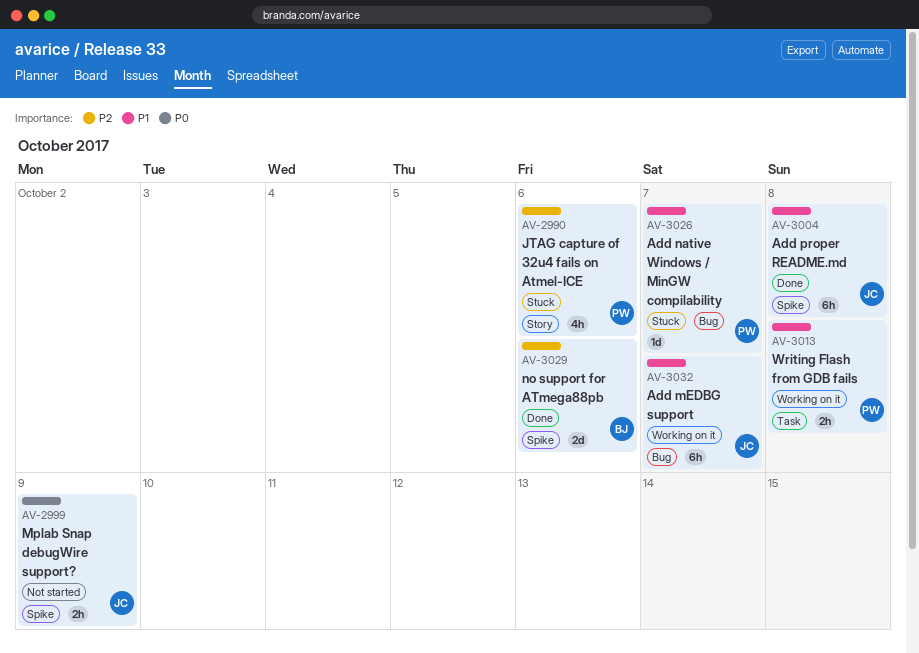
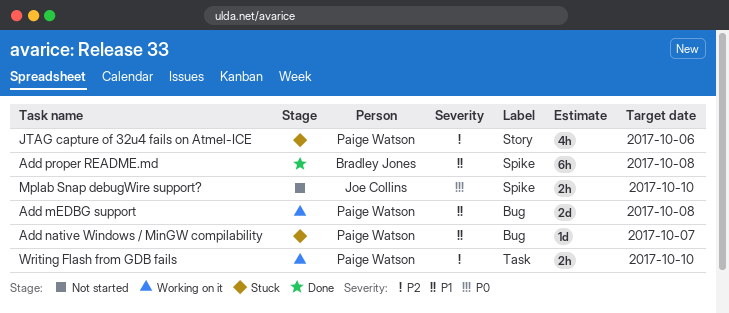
Add mEDBG support, owner: Joe Collins -> Paige Watson
Add mEDBG support, estimate: 6h -> 2d
Add mEDBG support, due: Oct 7 -> Oct 8
Add proper README.md, owner: Joe Collins -> Bradley Jones
Mplab Snap debugWire support?, due: Oct 9 -> Oct 10
no support for ATmega88pb: present -> none
Writing Flash from GDB fails, priority: P1 -> P2
Writing Flash from GDB fails, due: Oct 8 -> Oct 10

